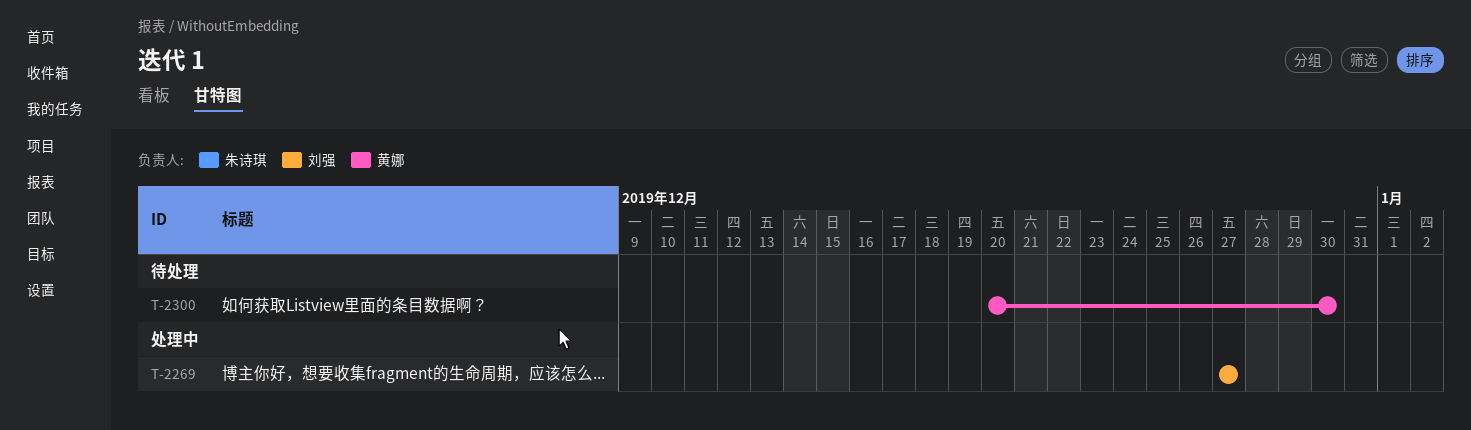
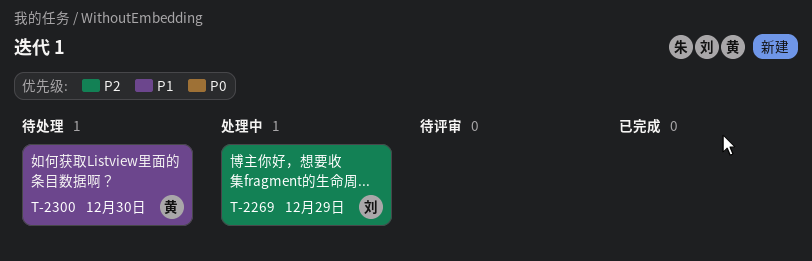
T-2269, due: Dec 27 -> Dec 29

